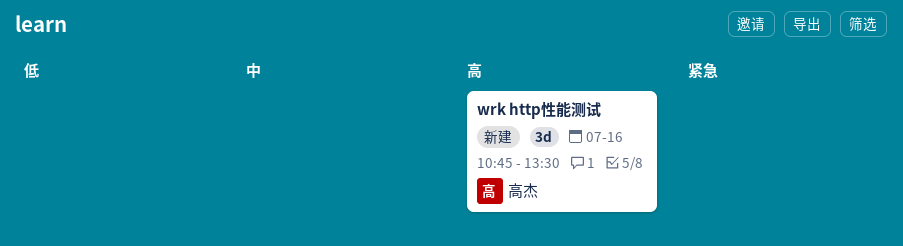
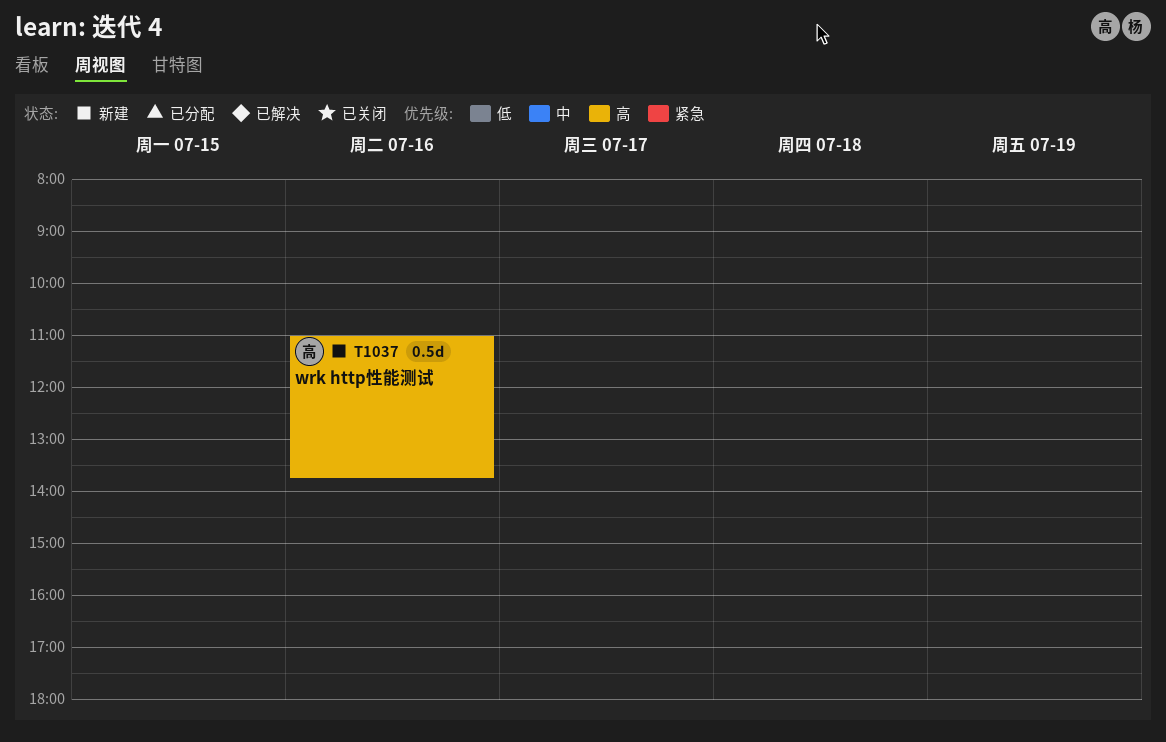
wrk http性能测试, estimate: 3d -> 0.5d
wrk http性能测试, begins: 10:45 -> 11:00
wrk http性能测试, ends: 13:30 -> 13:45

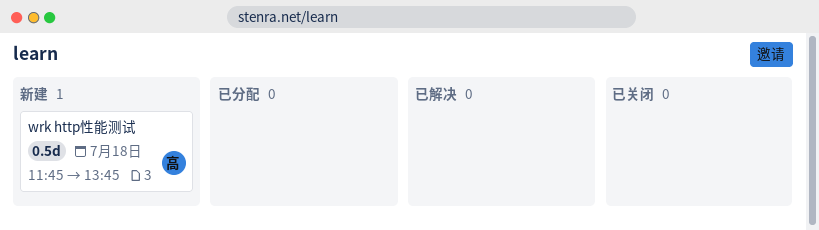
wrk http性能测试, day: Jul 16 -> Jul 18
wrk http性能测试, begins: 11:00 -> 11:45

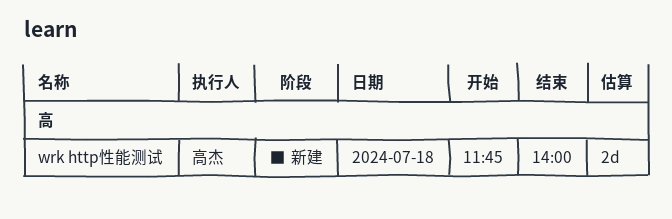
wrk http性能测试, estimate: 0.5d -> 2d
wrk http性能测试, ends: 13:45 -> 14:00

